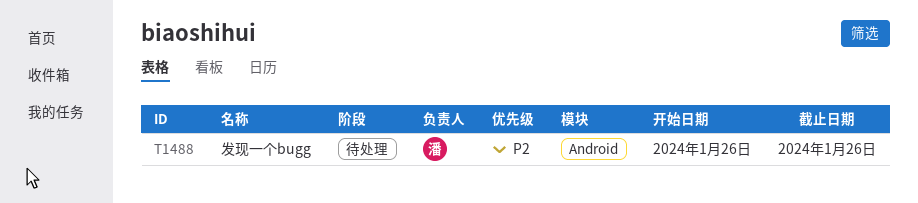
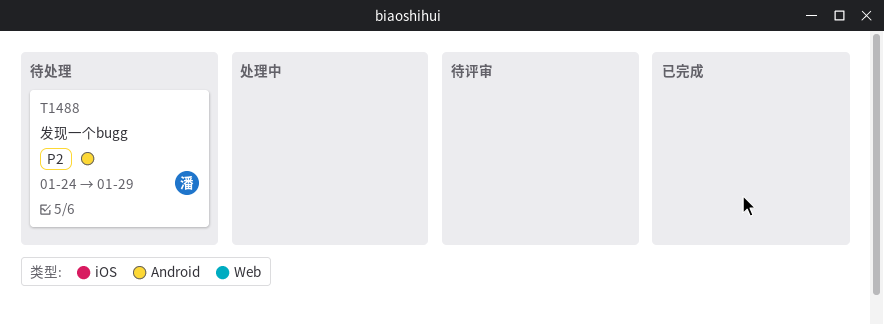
T1488, start: Jan 26 -> Jan 24
T1488, due: Jan 26 -> Jan 29

